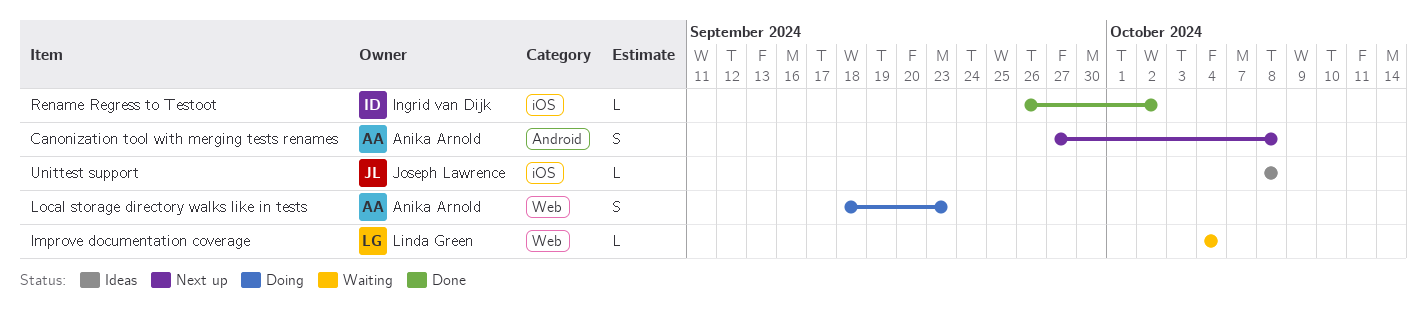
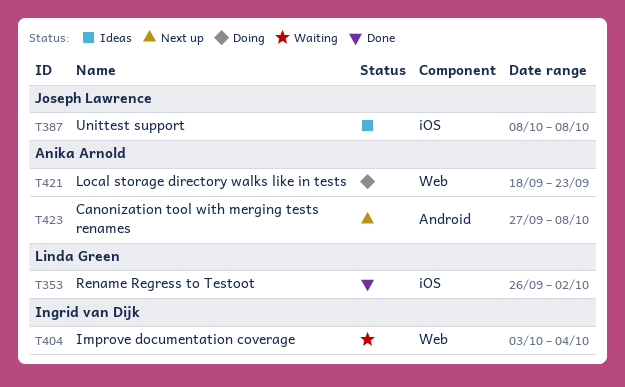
Improve documentation coverage, owner: Linda Green -> Ingrid van Dijk
Improve documentation coverage, start: Oct 4 -> Oct 3
Rename Regress to Testoot, owner: Ingrid van Dijk -> Linda Green

